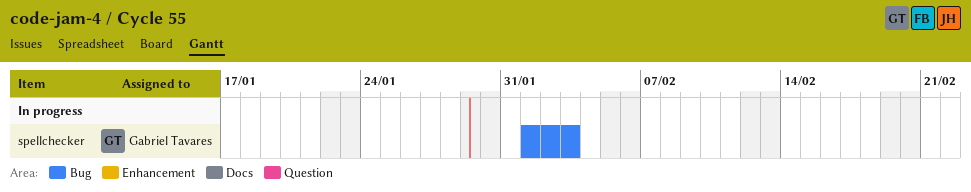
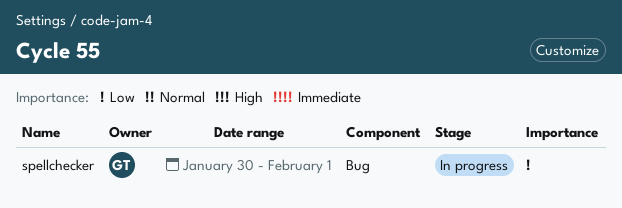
spellchecker, start: Feb 1 -> Jan 30
spellchecker, due: Feb 3 -> Feb 1

